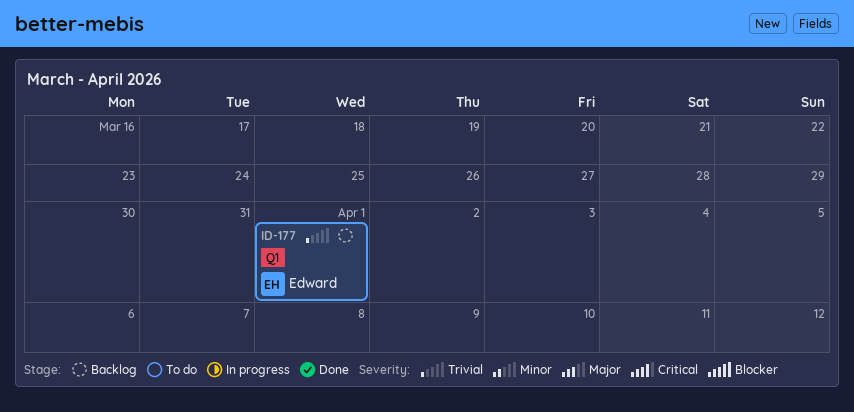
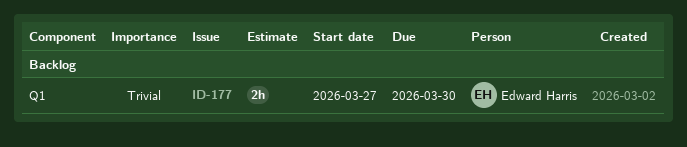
ID-177, due: Apr 1 -> Mar 30

